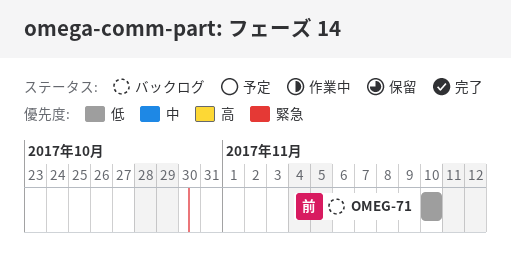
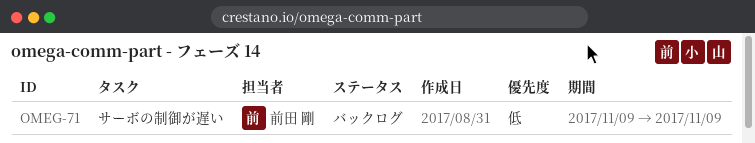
OMEG-71, start: Nov 10 -> Nov 9
OMEG-71, due: Nov 10 -> Nov 9

